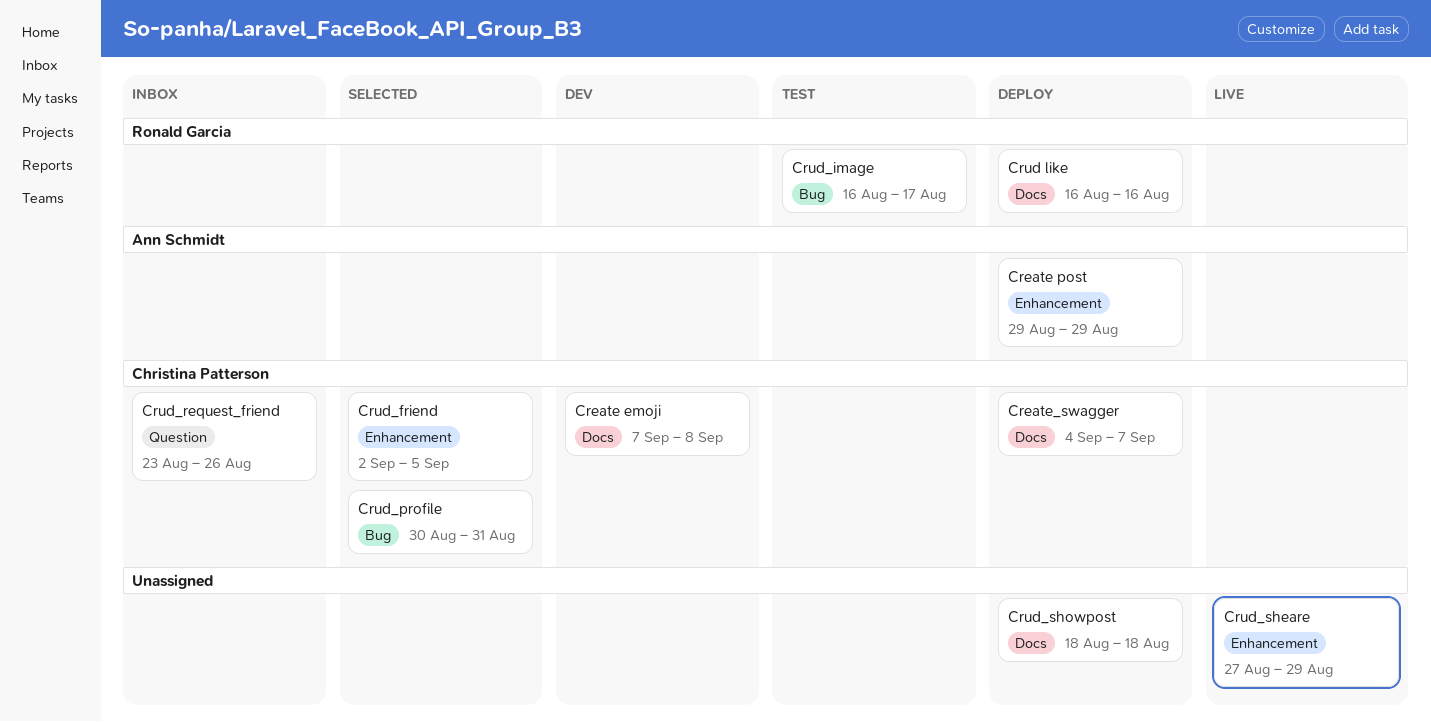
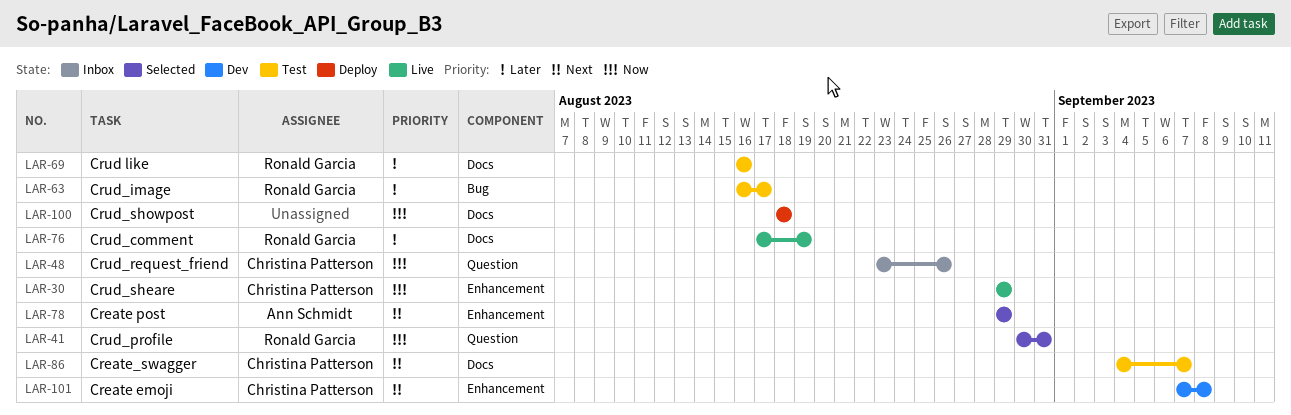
Create emoji, label: Docs -> Enhancement
Create post, status: Deploy -> Selected
Create_swagger, status: Deploy -> Test
Crud like, status: Deploy -> Test
Crud_comment: none -> present
Crud_friend: present -> none
Crud_profile, owner: Christina Patterson -> Ronald Garcia
Crud_profile, label: Bug -> Question
Crud_sheare, owner: none -> Christina Patterson
Crud_sheare, start: Aug 27 -> Aug 29

